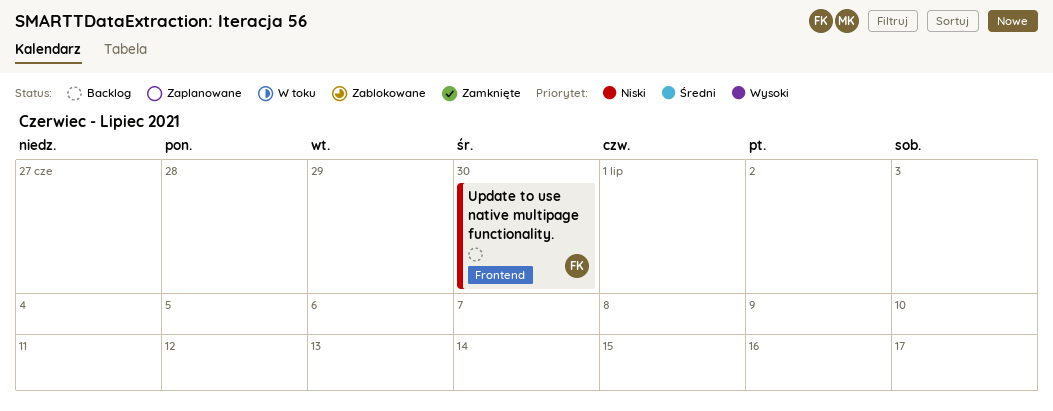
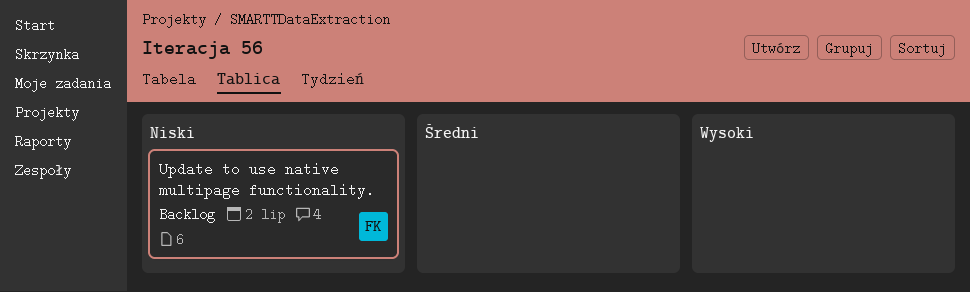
Update to use native multipage functionality., due: Jun 30 -> Jul 2

